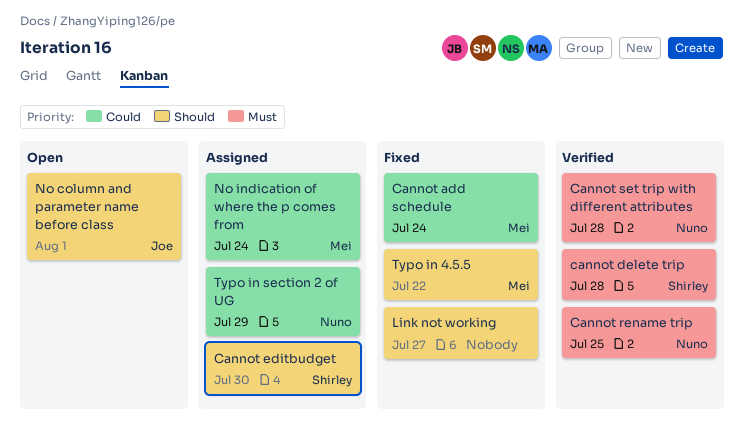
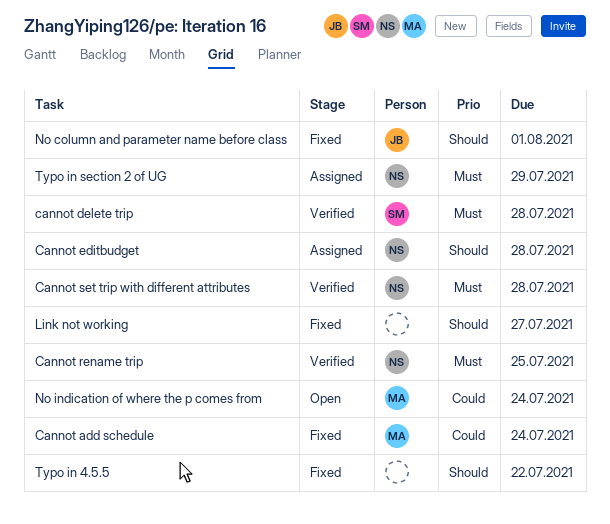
Cannot editbudget, owner: Shirley -> Nuno
Cannot editbudget, due: Jul 30 -> Jul 28
No column and parameter name before class, status: Open -> Fixed
No indication of where the p comes from, status: Assigned -> Open
Typo in 4.5.5, owner: Mei -> none
Typo in section 2 of UG, priority: Could -> Must

